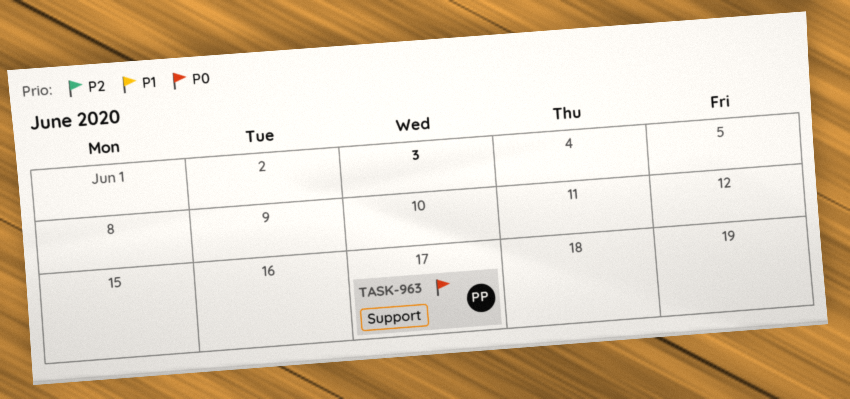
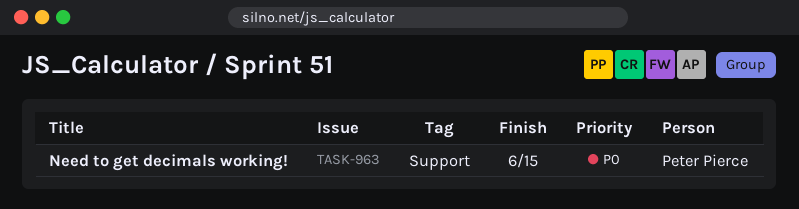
TASK-963, due: Jun 17 -> Jun 15

